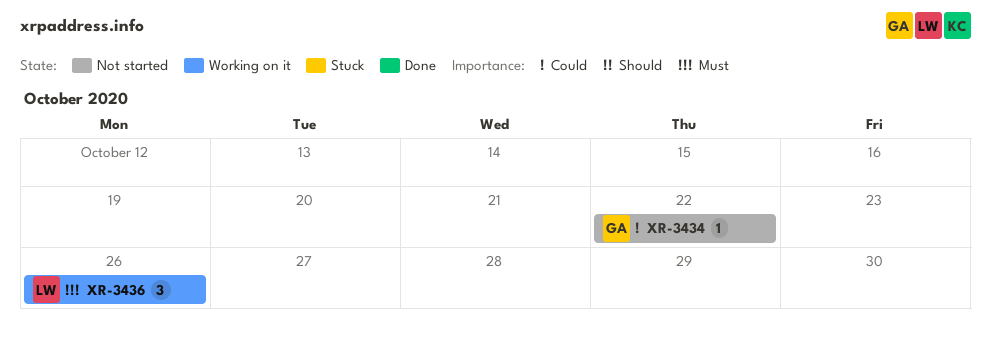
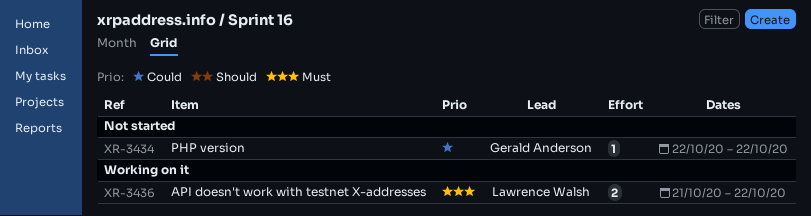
XR-3436, estimate: 3 -> 2
XR-3436, start: Oct 26 -> Oct 21
XR-3436, due: Oct 26 -> Oct 22

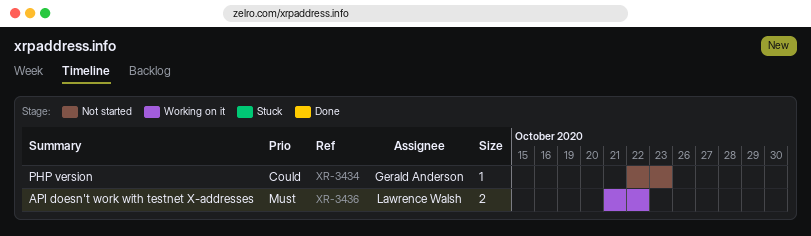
XR-3434, due: Oct 22 -> Oct 23

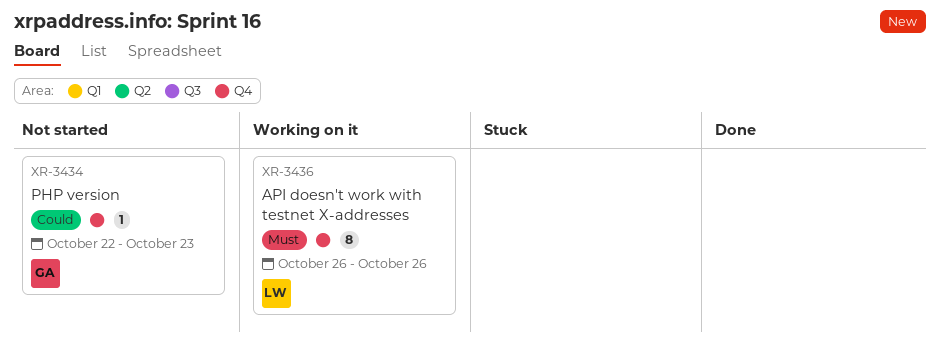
XR-3436, estimate: 2 -> 8
XR-3436, start: Oct 21 -> Oct 26
XR-3436, due: Oct 22 -> Oct 26

